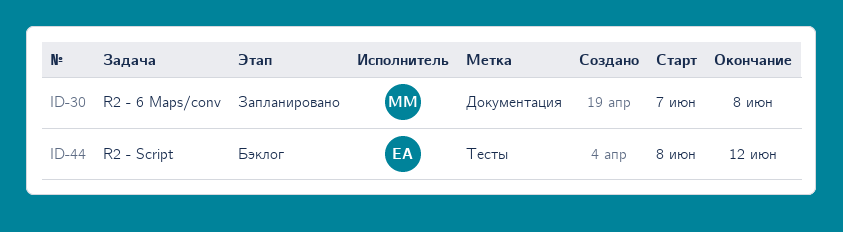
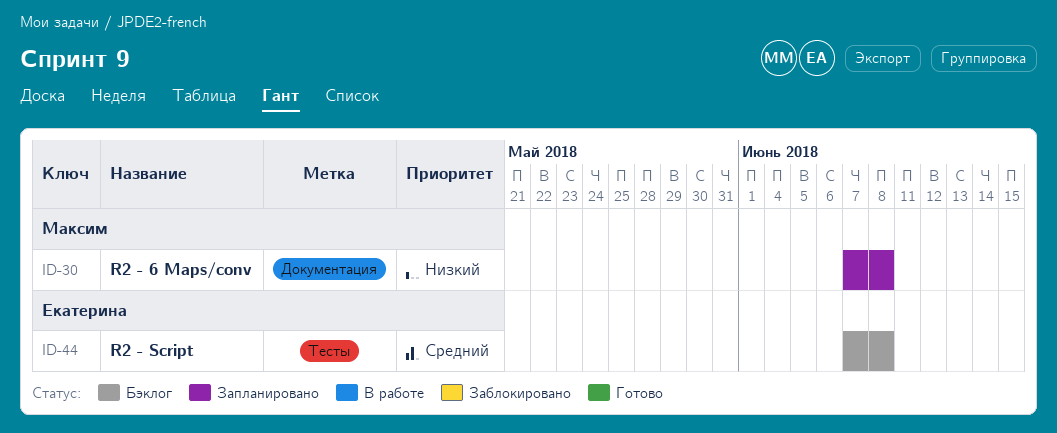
ID-44, start: Jun 8 -> Jun 7
ID-44, due: Jun 12 -> Jun 8

